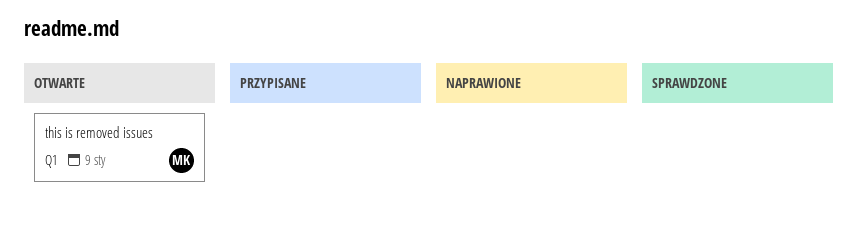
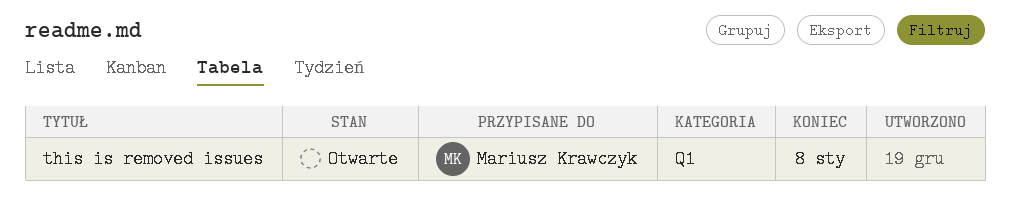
this is removed issues, due: Jan 9 -> Jan 8

